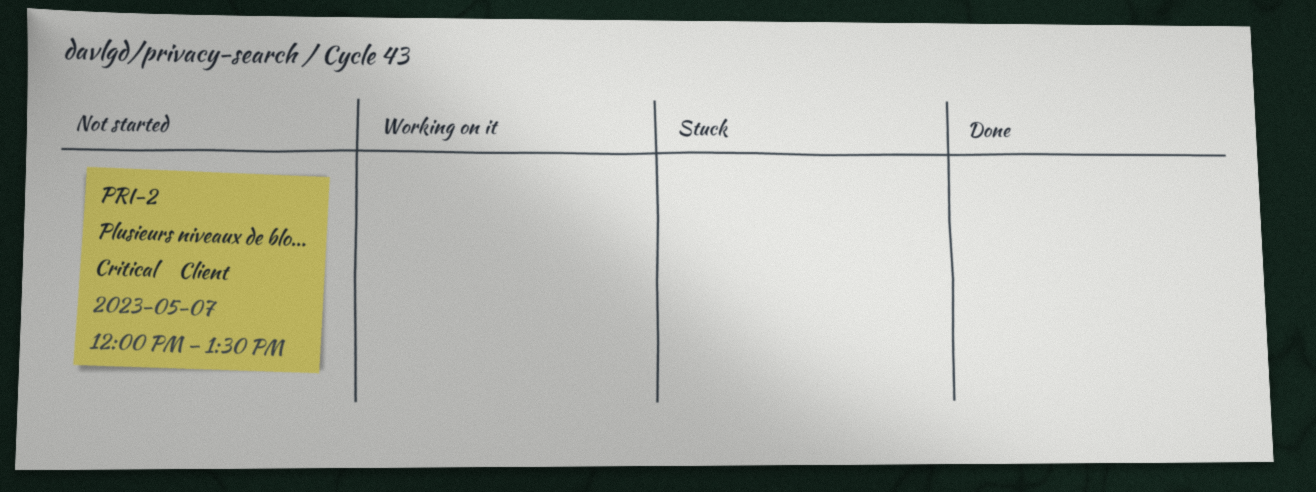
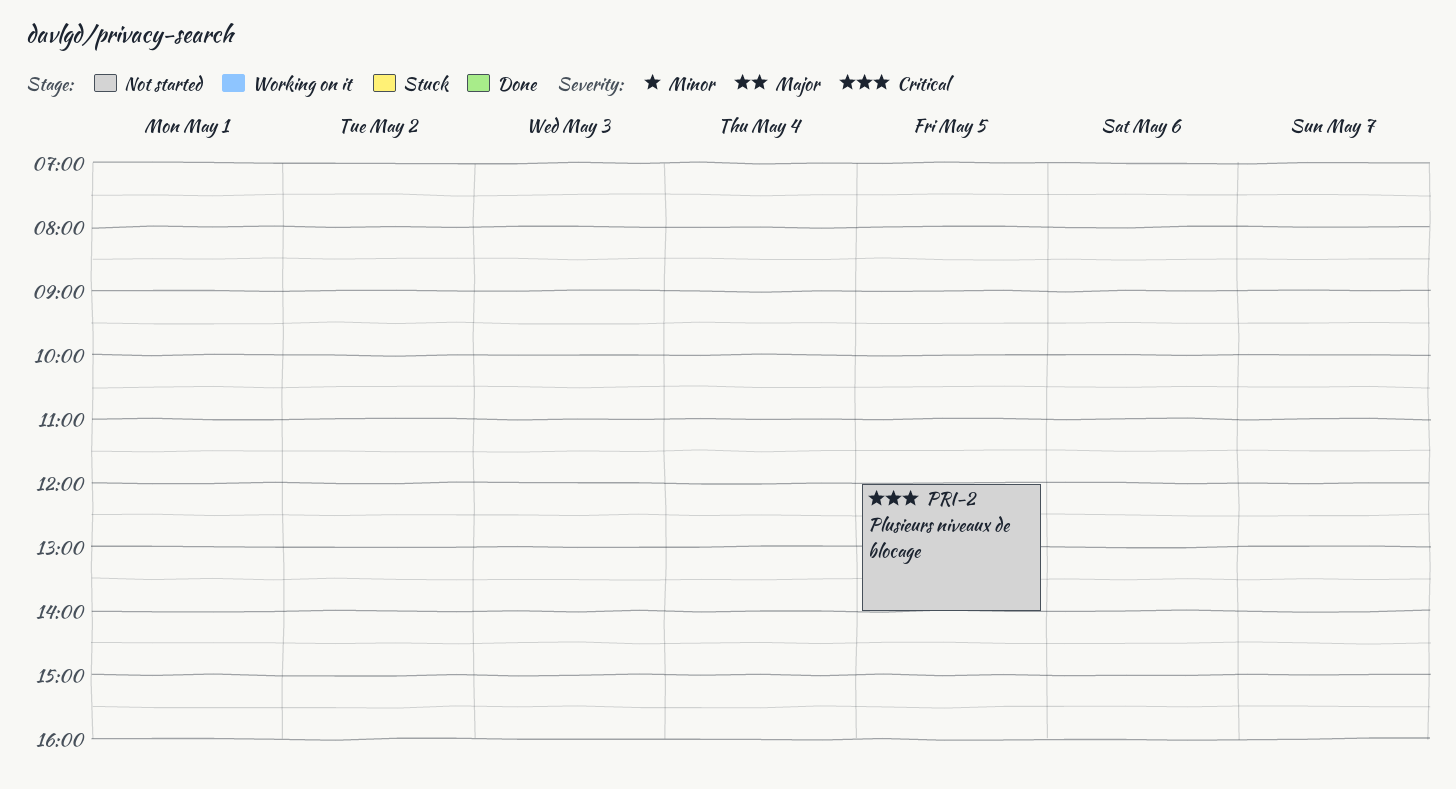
PRI-2, day: May 7 -> May 5
PRI-2, ends: 13:30 -> 14:00

